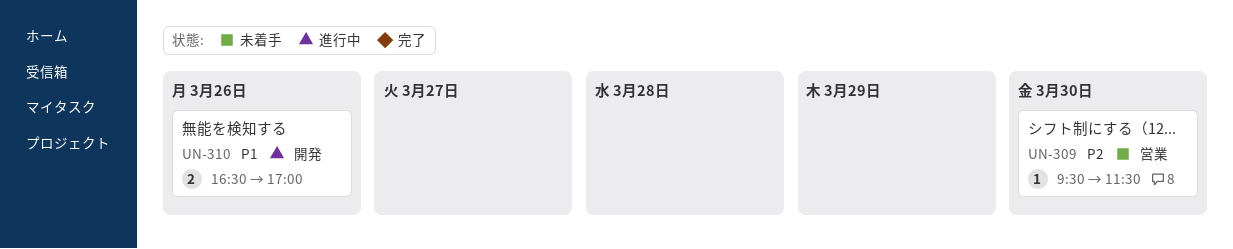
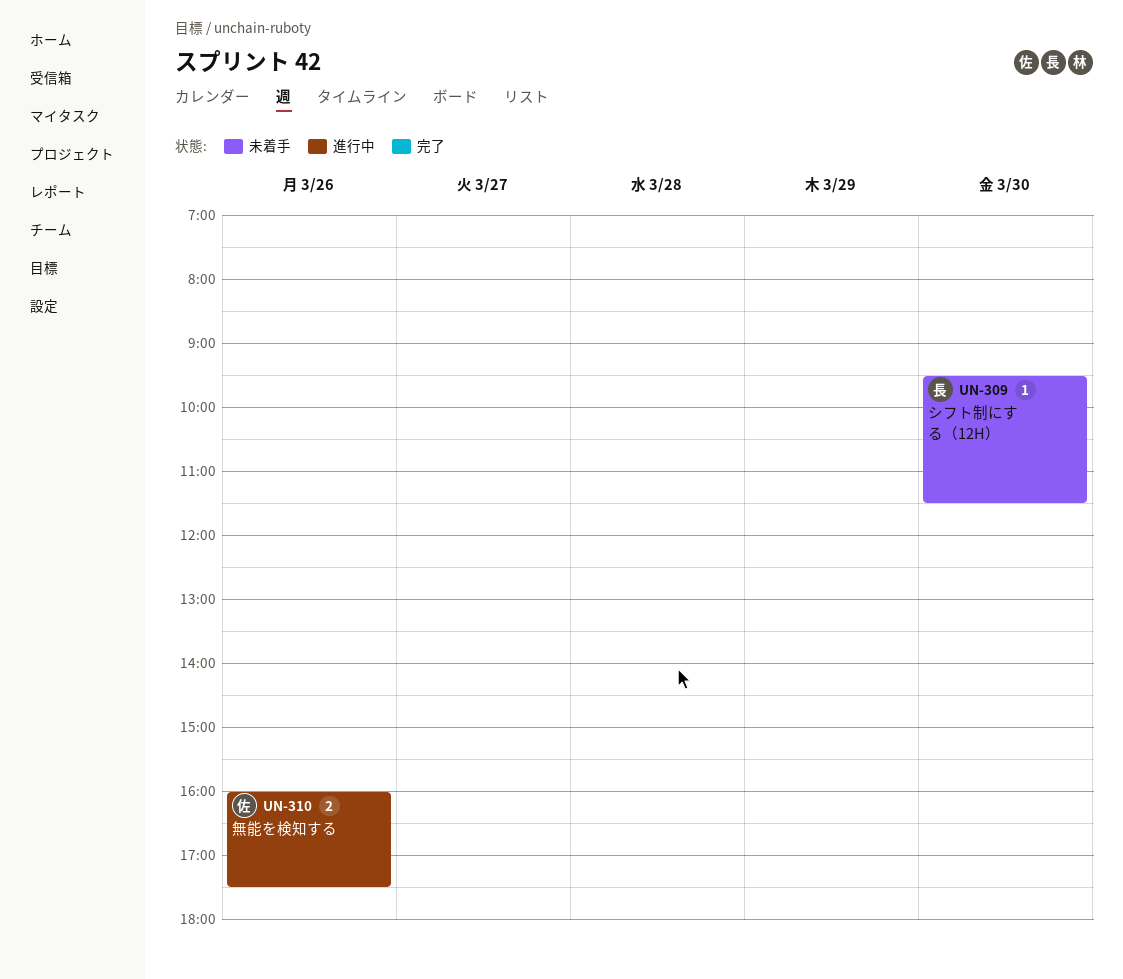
UN-310, begins: 16:30 -> 16:00
UN-310, ends: 17:00 -> 17:30

